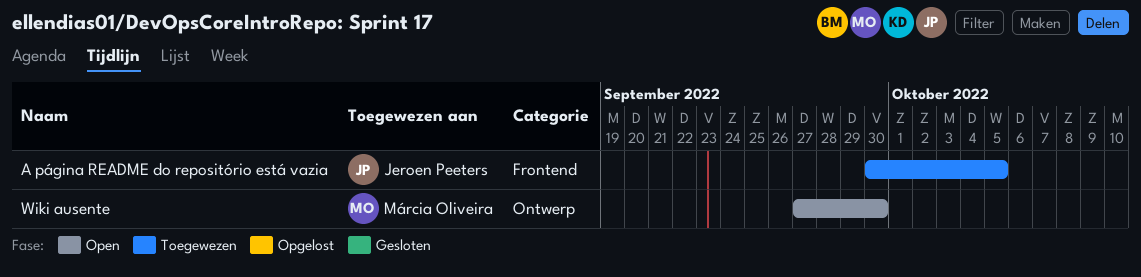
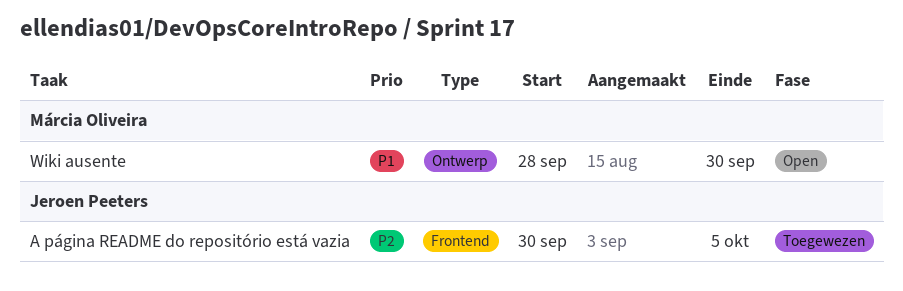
Wiki ausente, start: Sep 27 -> Sep 28

